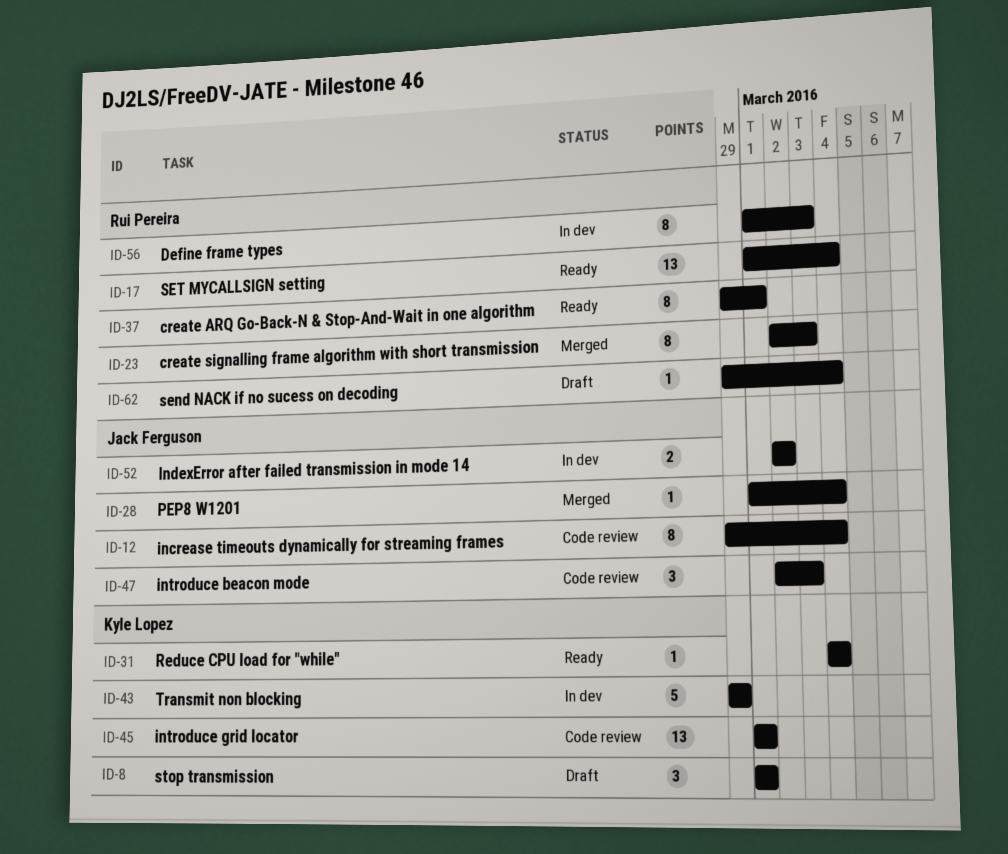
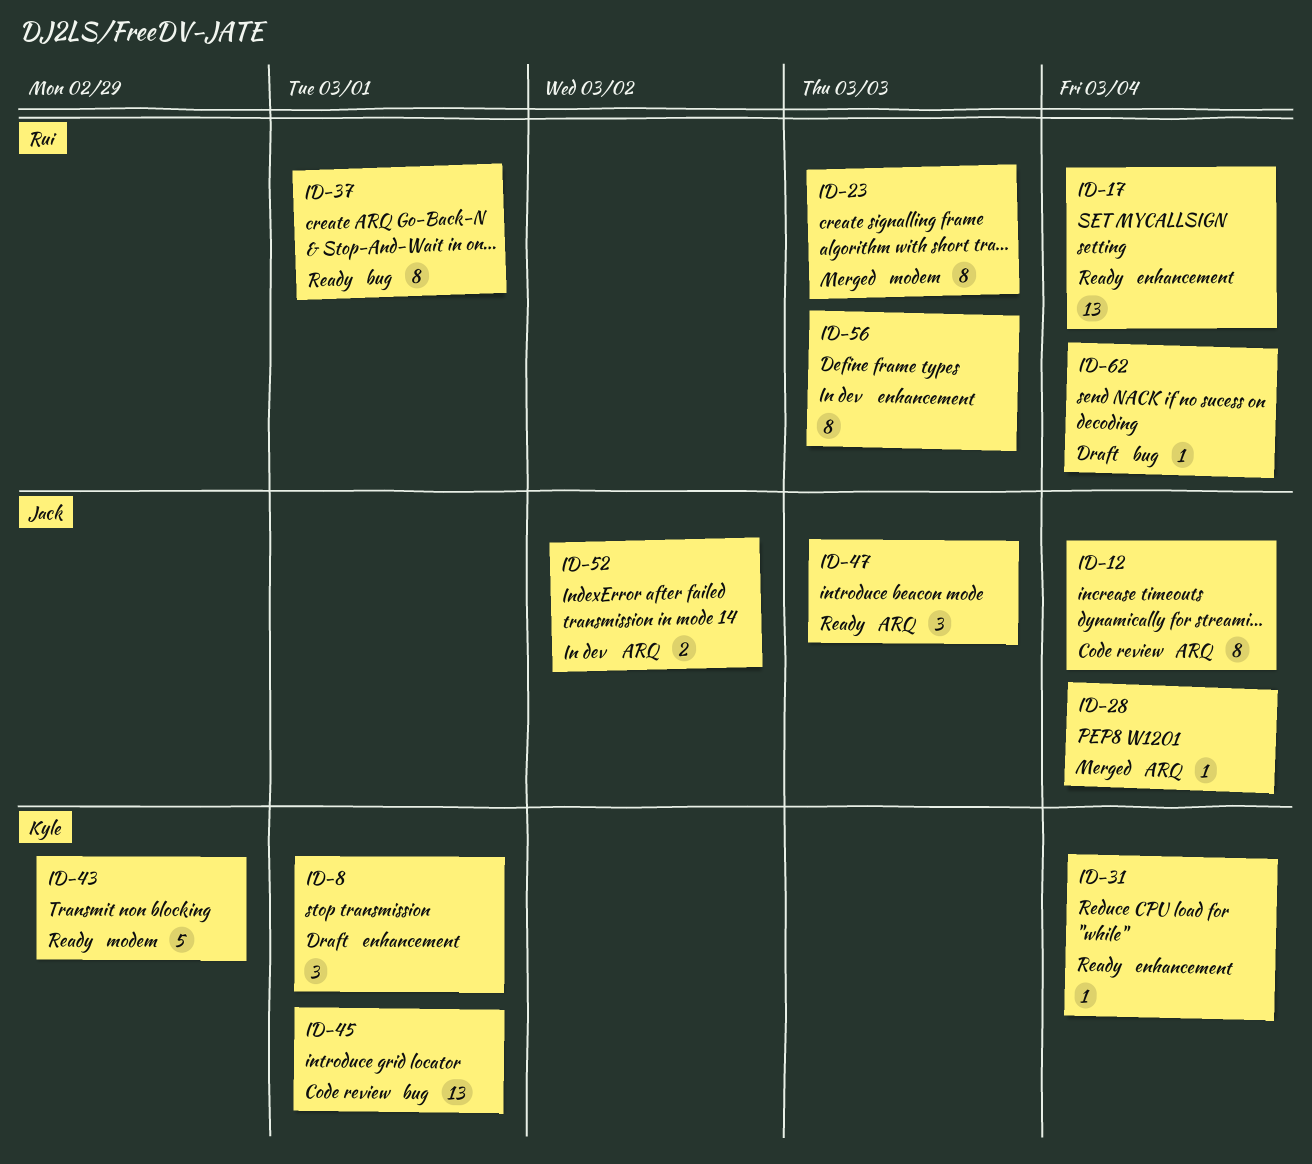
ID-43, status: In dev -> Ready
ID-47, status: Code review -> Ready

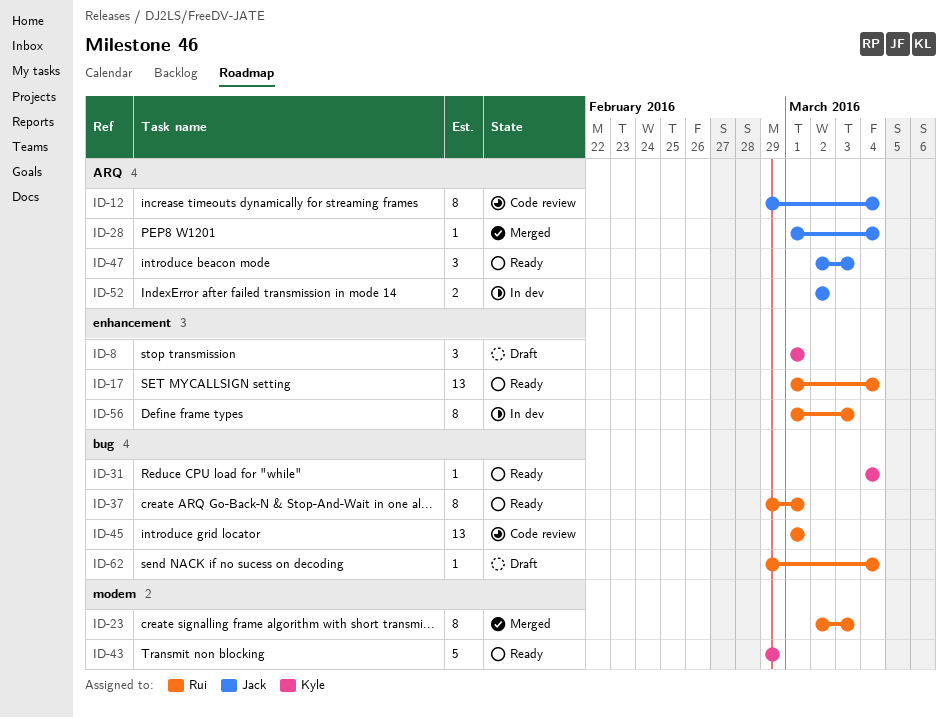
ID-31, label: enhancement -> bug
ID-45, owner: Kyle -> Rui

